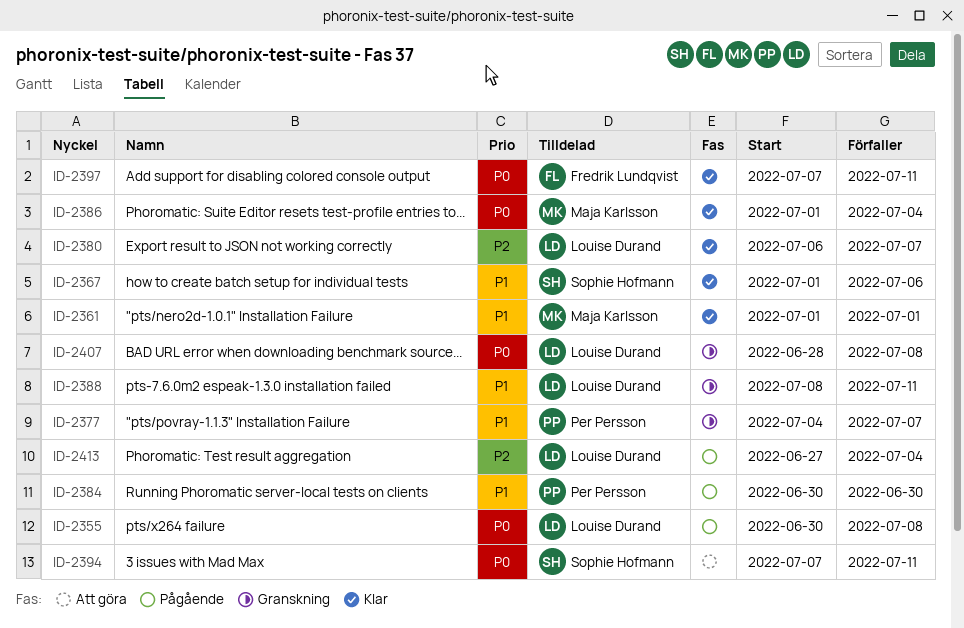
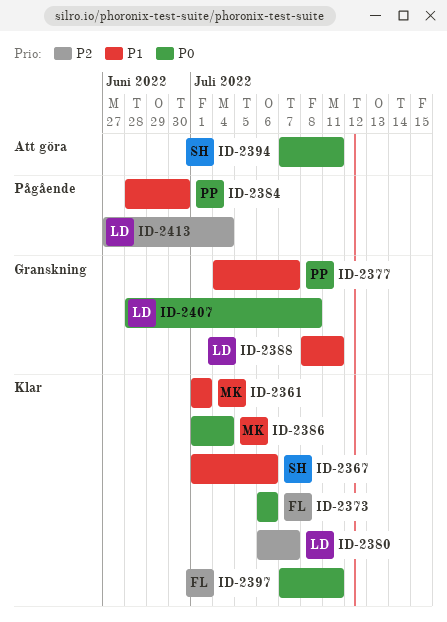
ID-2355: present -> none
ID-2373: none -> present
ID-2384, start: Jun 30 -> Jun 28

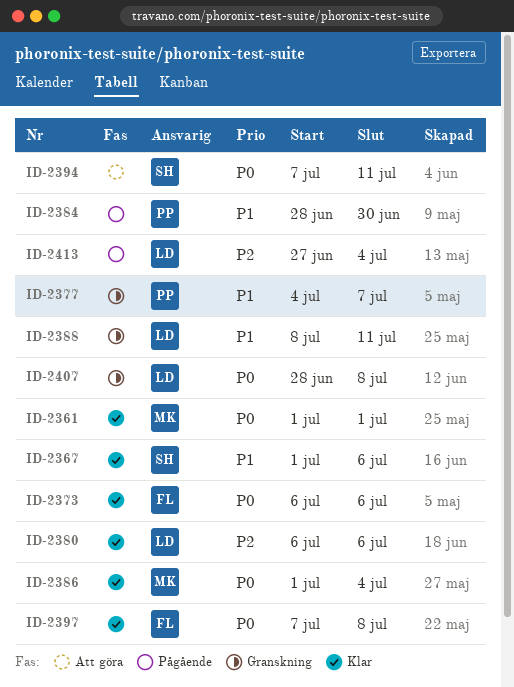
ID-2361, priority: P1 -> P0
ID-2380, due: Jul 7 -> Jul 6
ID-2397, due: Jul 11 -> Jul 8

